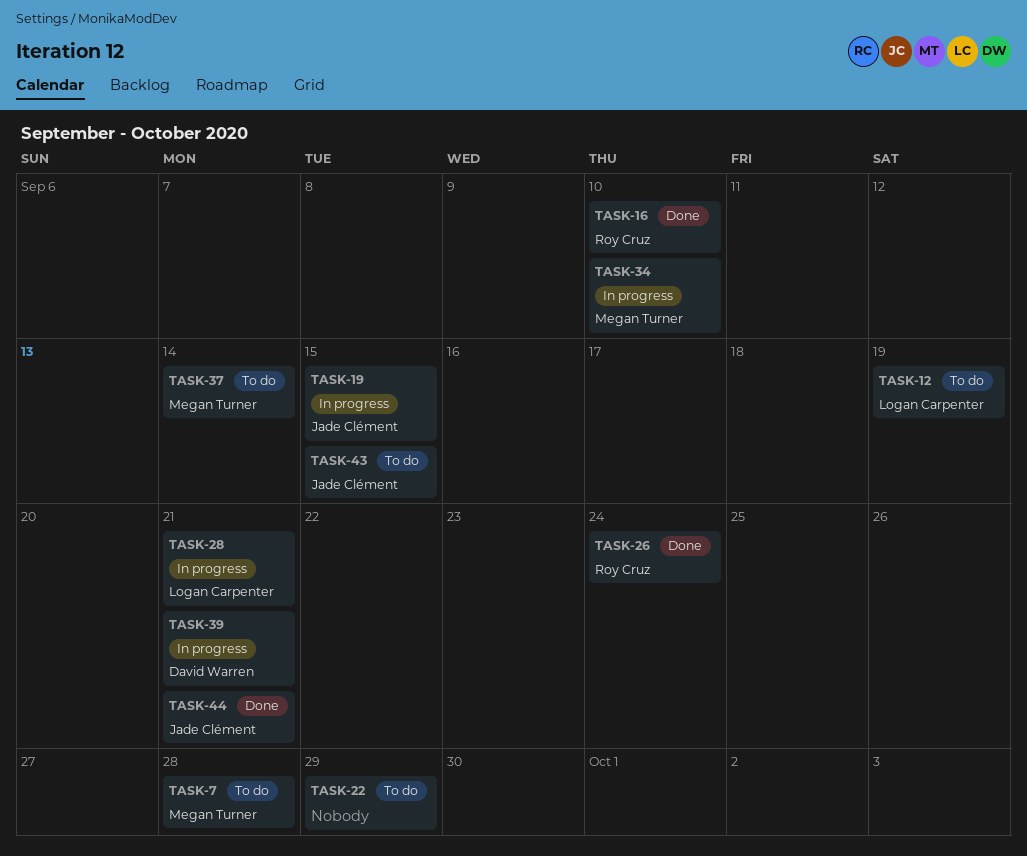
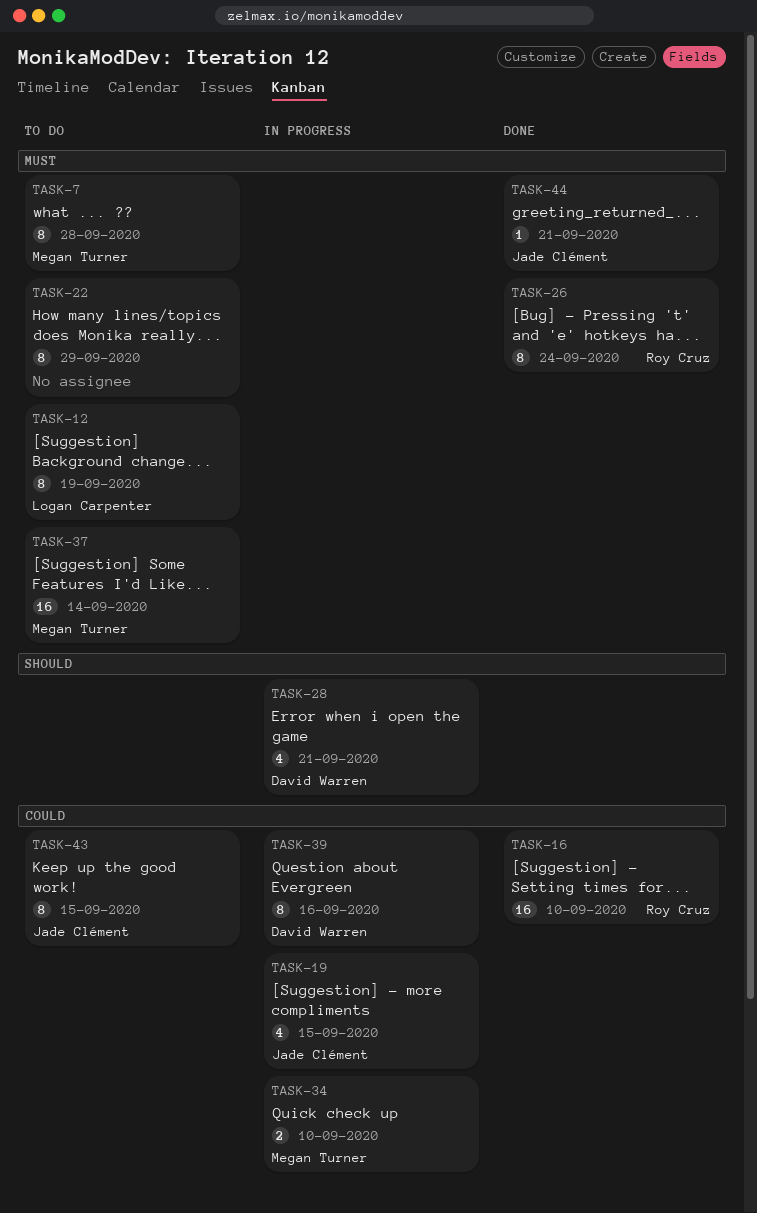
TASK-28, owner: Logan Carpenter -> David Warren
TASK-39, due: Sep 21 -> Sep 16

